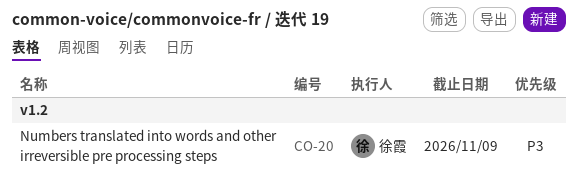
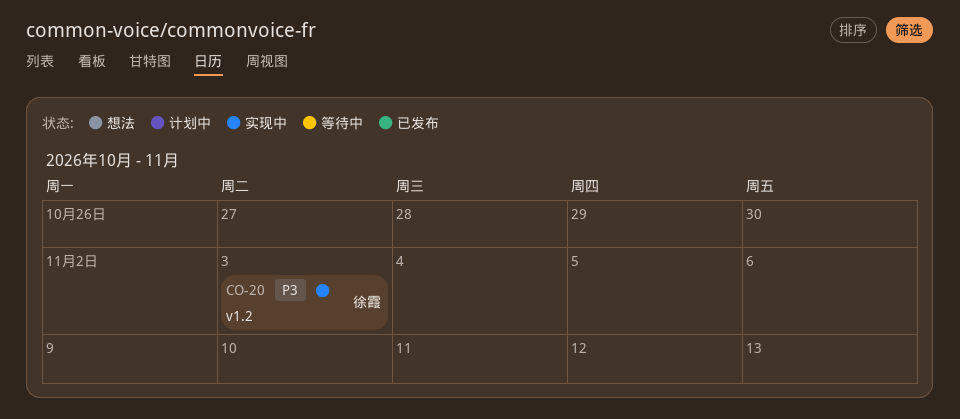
CO-20, due: Nov 9 -> Nov 3

